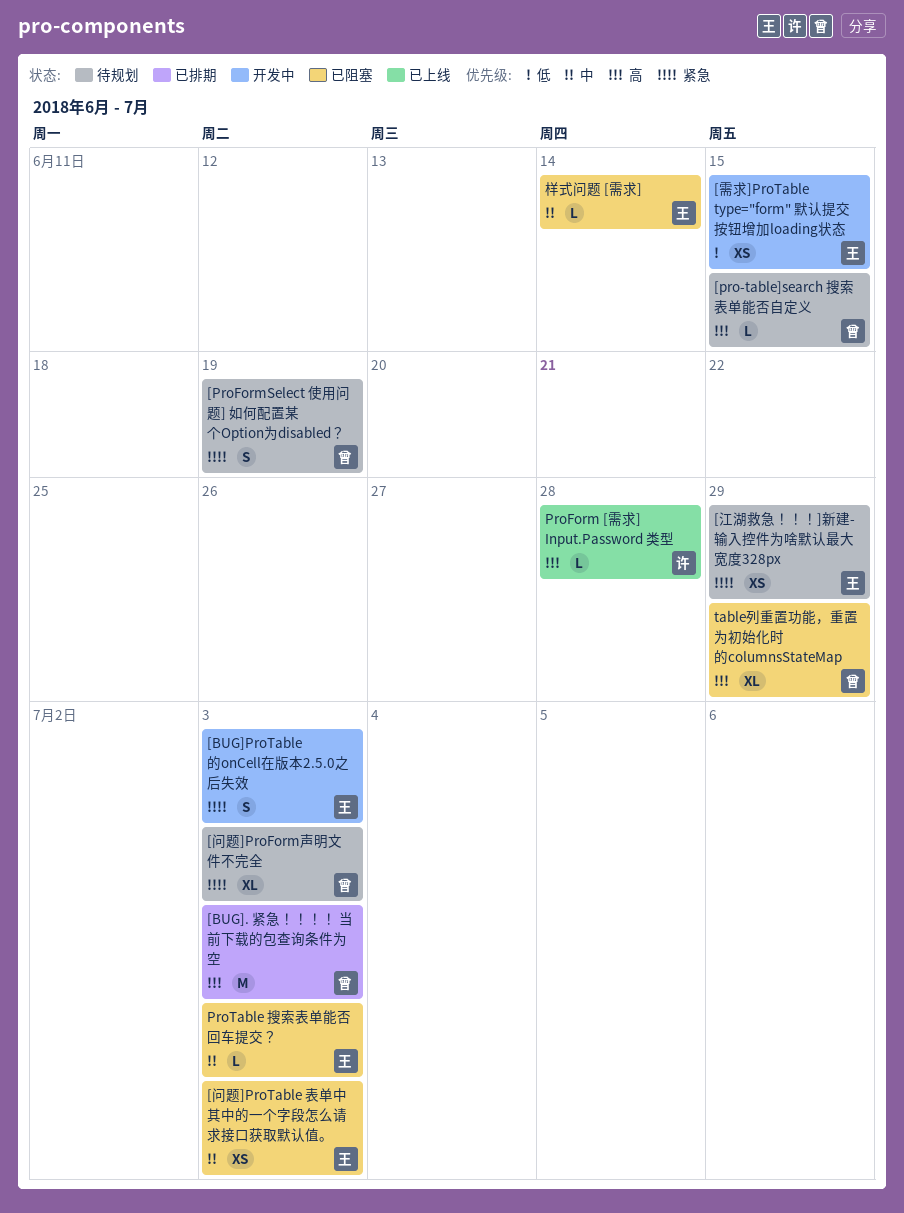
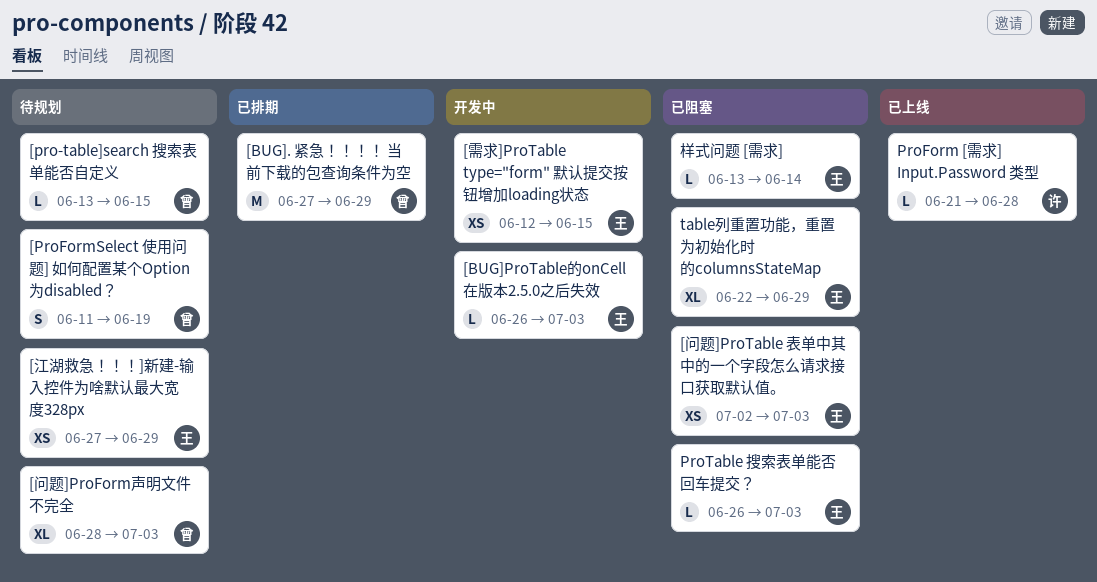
[BUG]. 紧急！！！！ 当前下载的包查询条件为空, due: Jul 3 -> Jun 29
[BUG]ProTable的onCell在版本2.5.0之后失效, estimate: S -> L
table列重置功能，重置为初始化时的columnsStateMap, owner: 曾 -> 王

